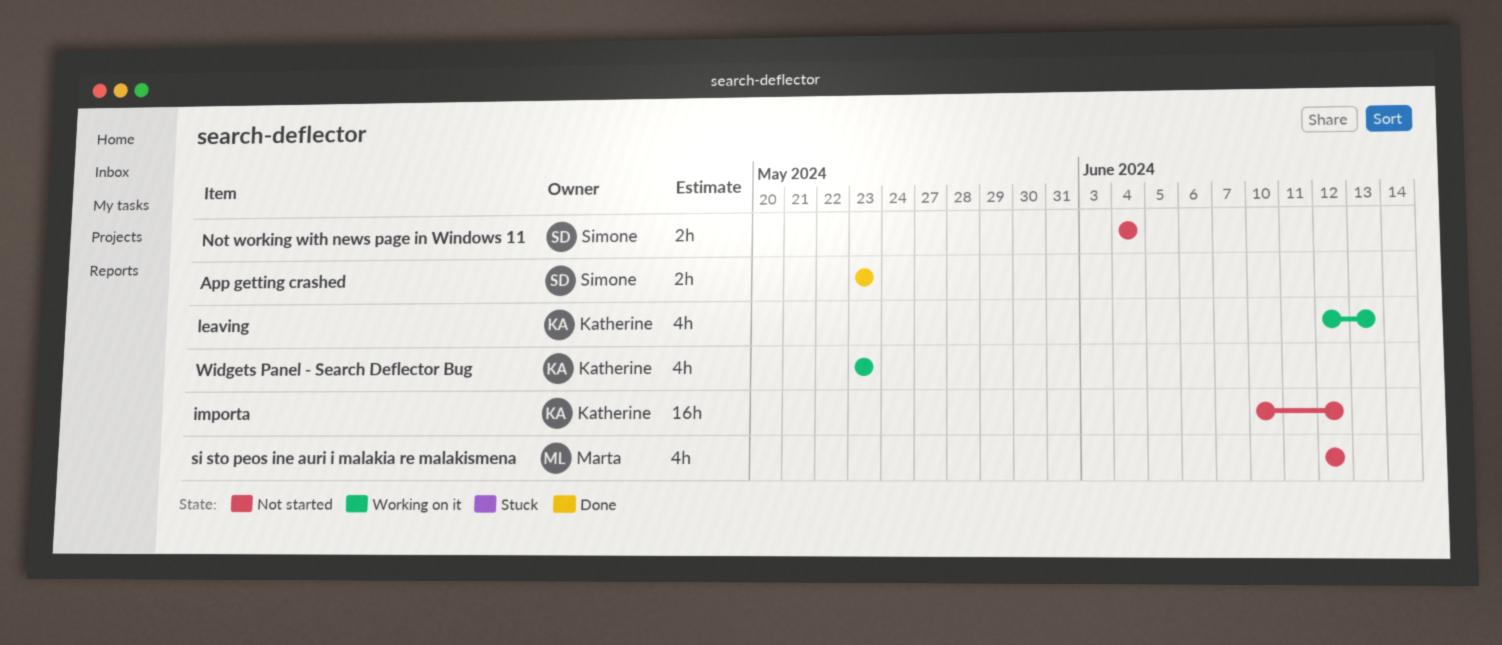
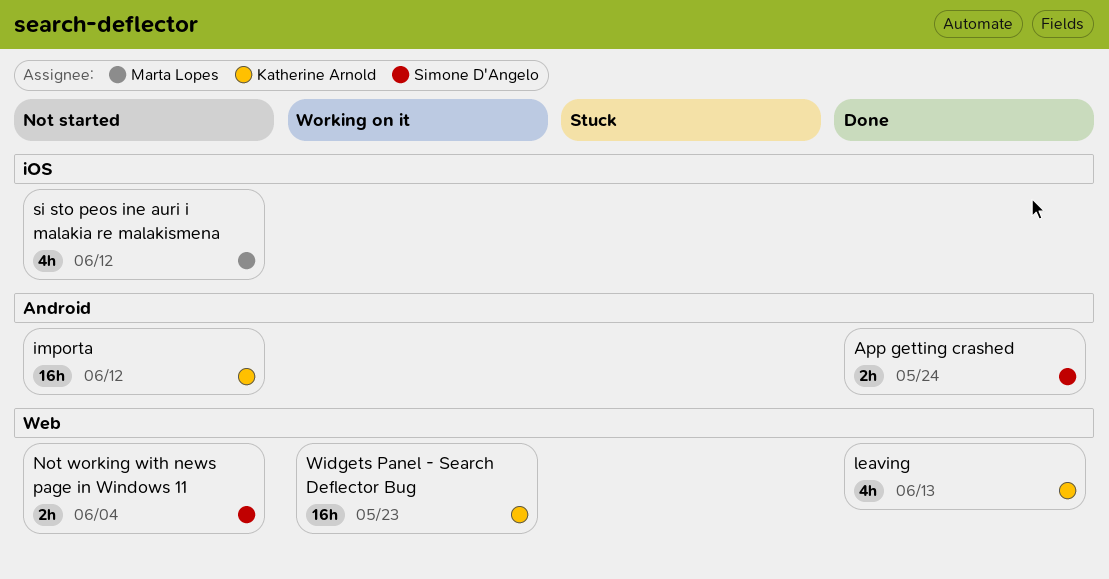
App getting crashed, due: May 23 -> May 24
leaving, status: Working on it -> Done
Widgets Panel - Search Deflector Bug, estimate: 4h -> 16h

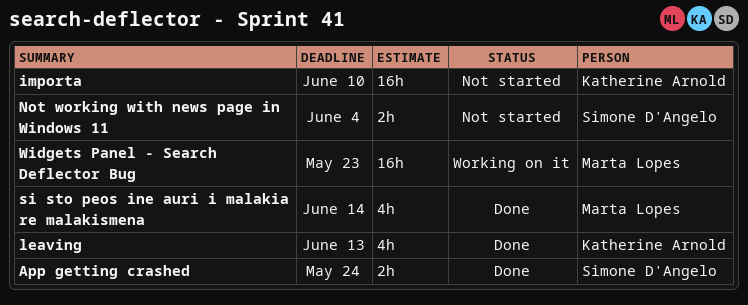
importa, due: Jun 12 -> Jun 10
si sto peos ine auri i malakia re malakismena, status: Not started -> Done
si sto peos ine auri i malakia re malakismena, due: Jun 12 -> Jun 14
Widgets Panel - Search Deflector Bug, owner: Katherine Arnold -> Marta Lopes

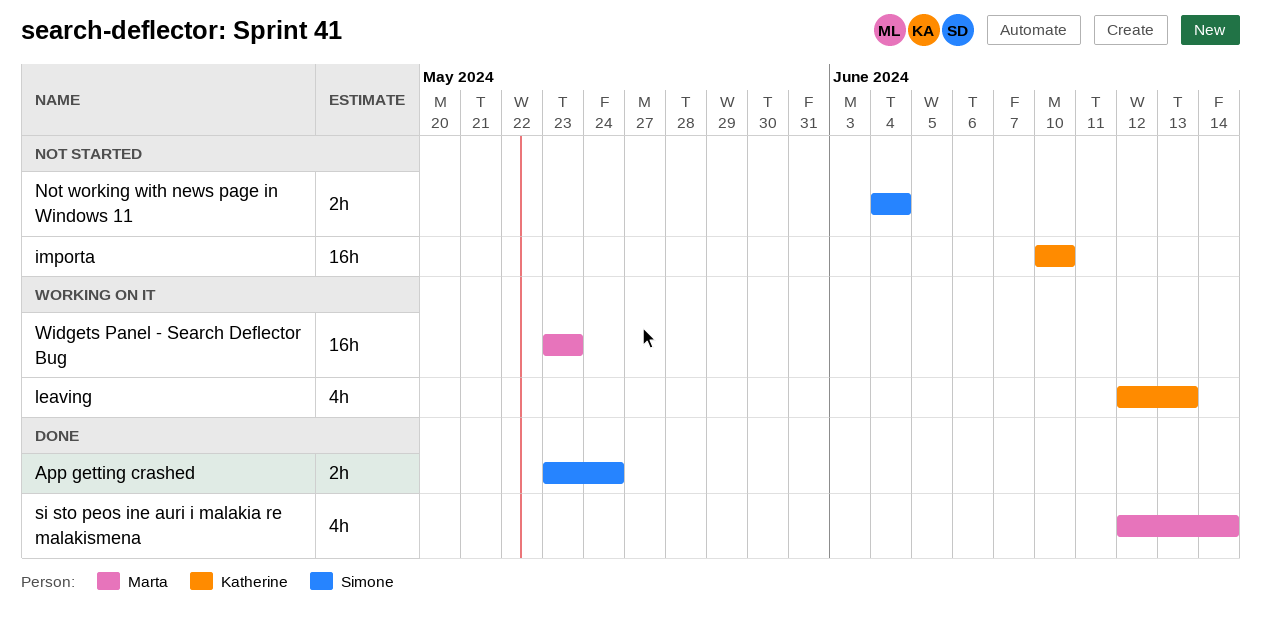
leaving, status: Done -> Working on it

